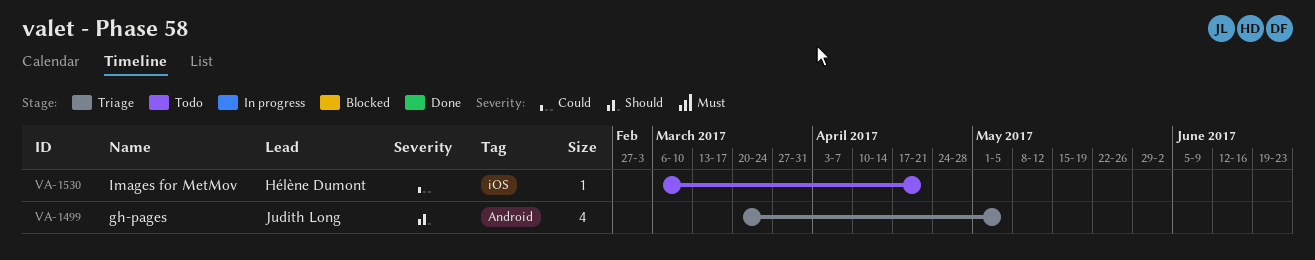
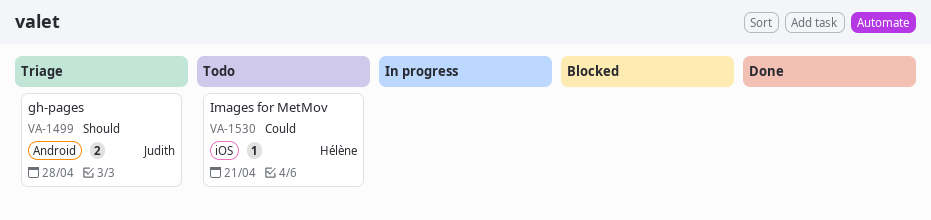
VA-1499, estimate: 4 -> 2
VA-1499, due: May 5 -> Apr 28

